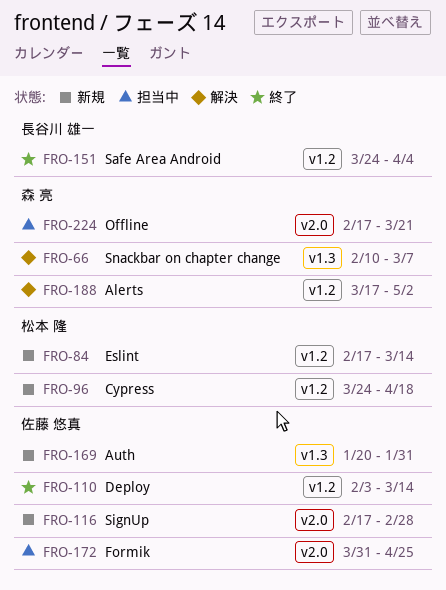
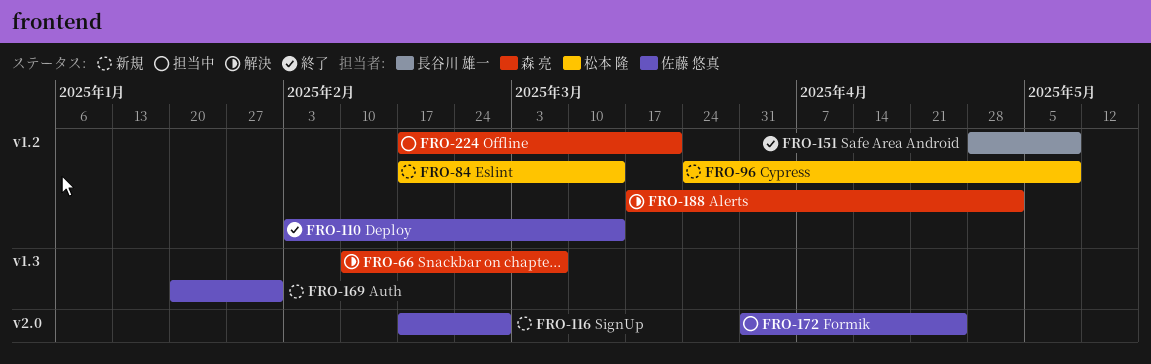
FRO-96, due: Apr 18 -> May 9
FRO-151, start: Mar 24 -> Apr 28
FRO-151, due: Apr 4 -> May 9
FRO-224, label: v2.0 -> v1.2

